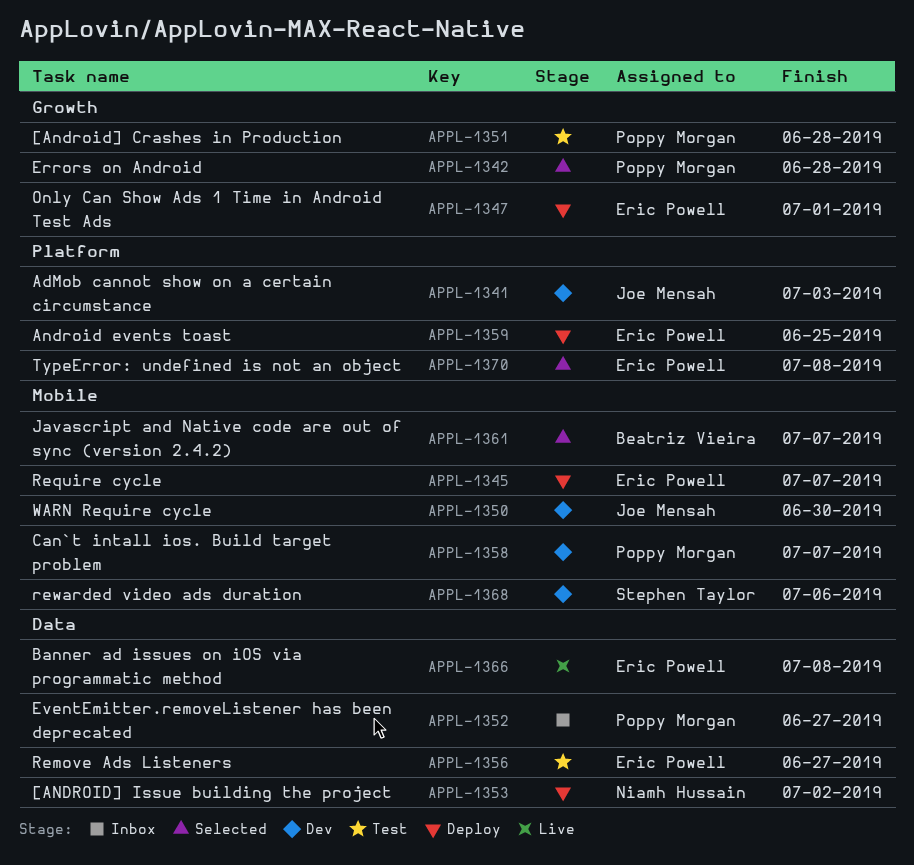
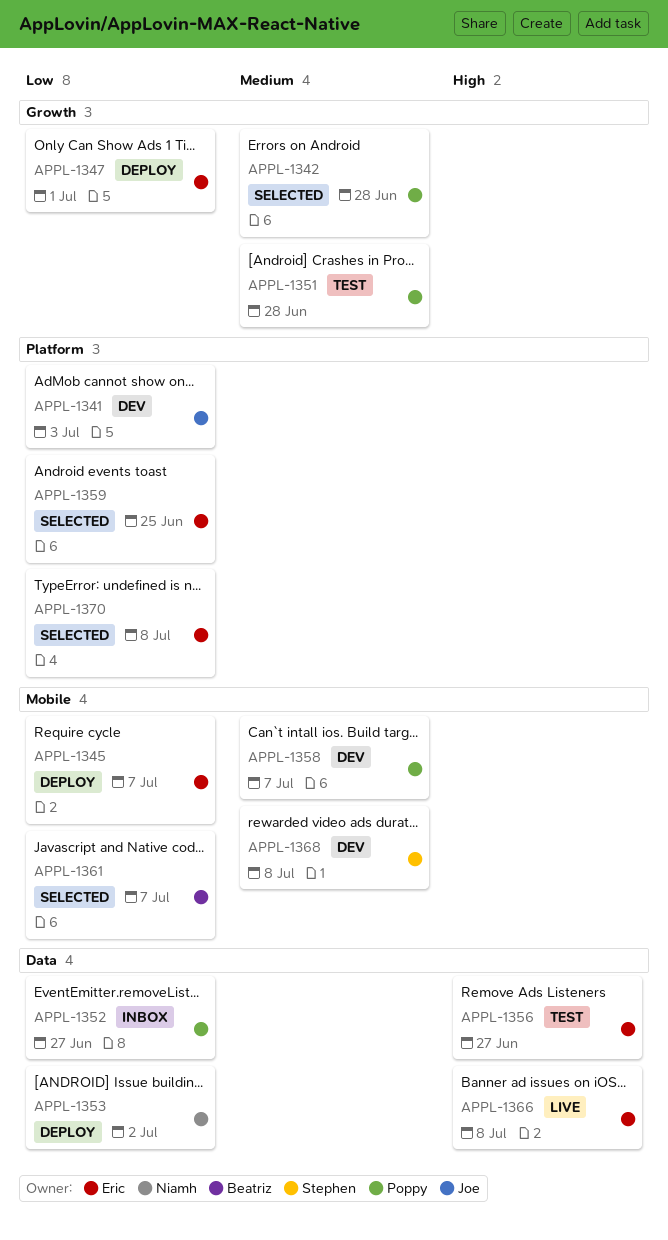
APPL-1350: present -> none
APPL-1359, status: Deploy -> Selected
APPL-1368, due: Jul 6 -> Jul 8

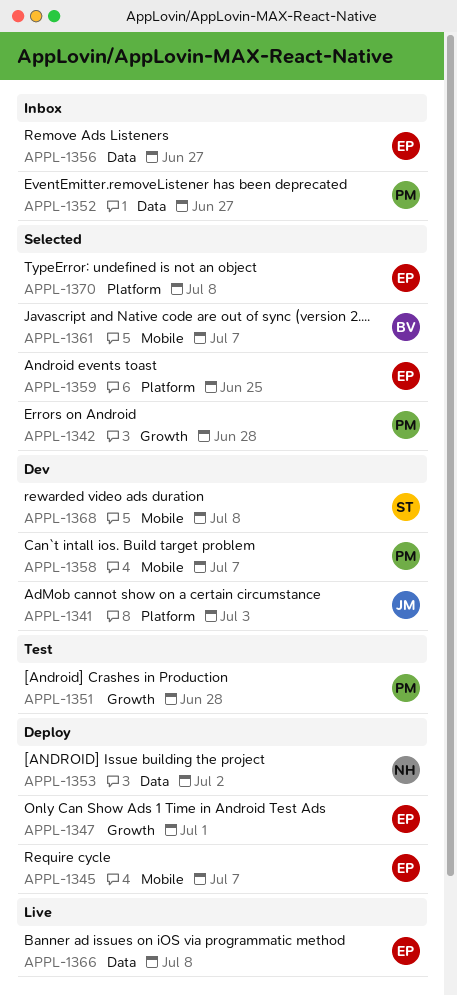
APPL-1356, status: Test -> Inbox

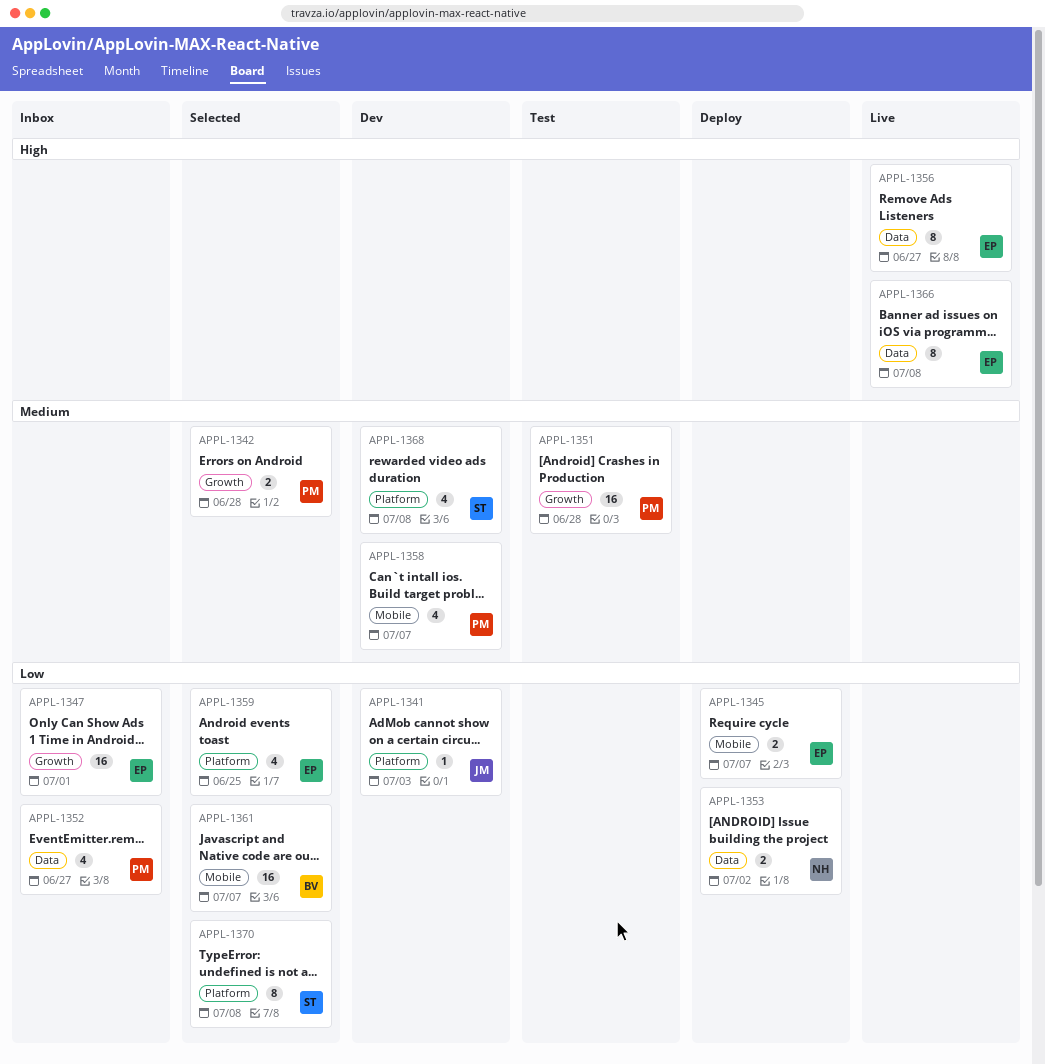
APPL-1347, status: Deploy -> Inbox
APPL-1356, status: Inbox -> Live
APPL-1368, label: Mobile -> Platform
APPL-1370, owner: EP -> ST

